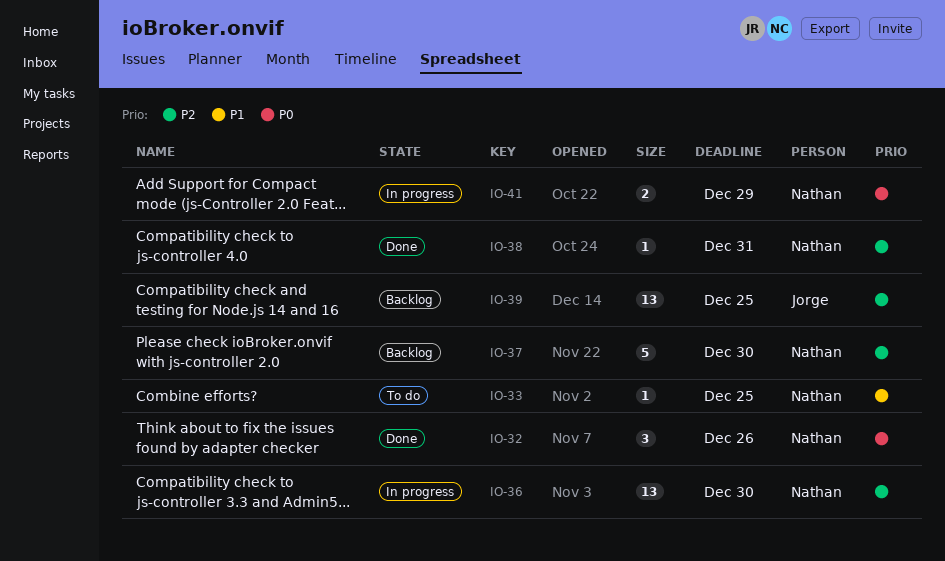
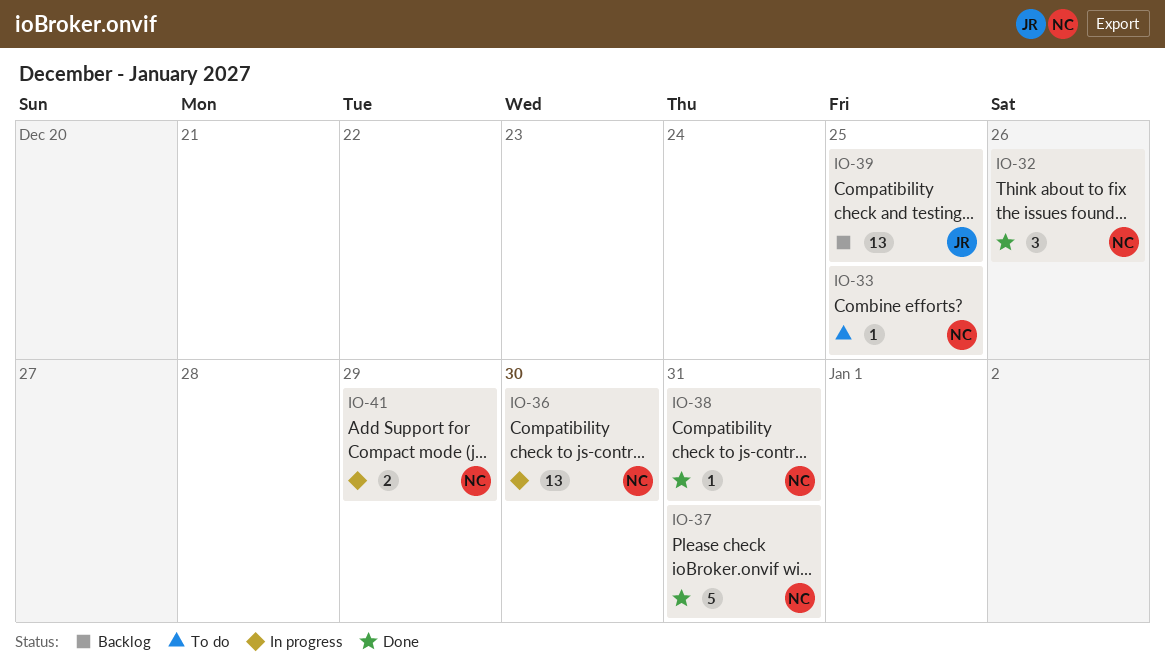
IO-37, status: Backlog -> Done
IO-37, due: Dec 30 -> Dec 31

